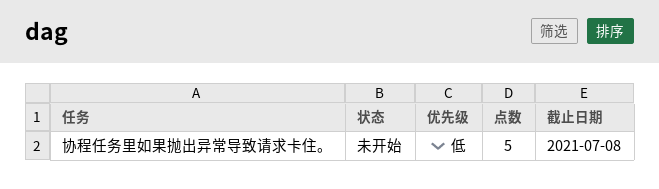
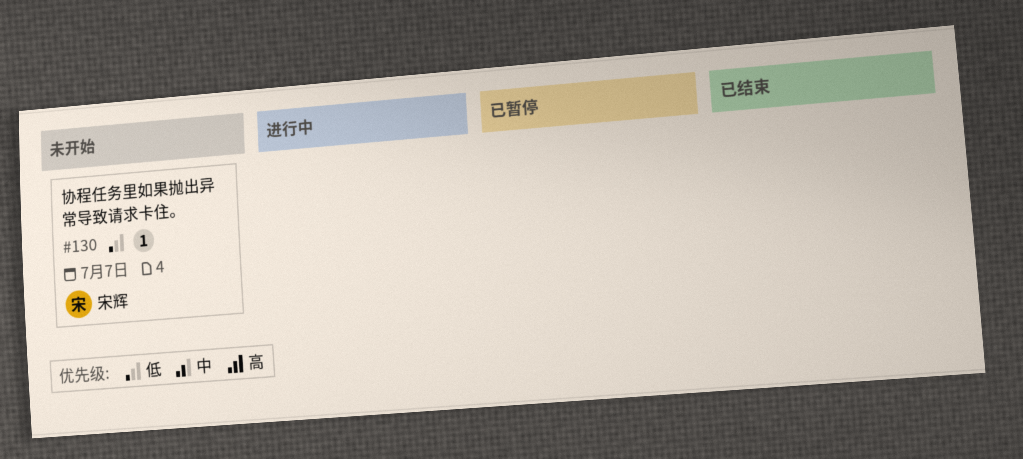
协程任务里如果抛出异常导致请求卡住。, estimate: 5 -> 1
协程任务里如果抛出异常导致请求卡住。, due: Jul 8 -> Jul 7

